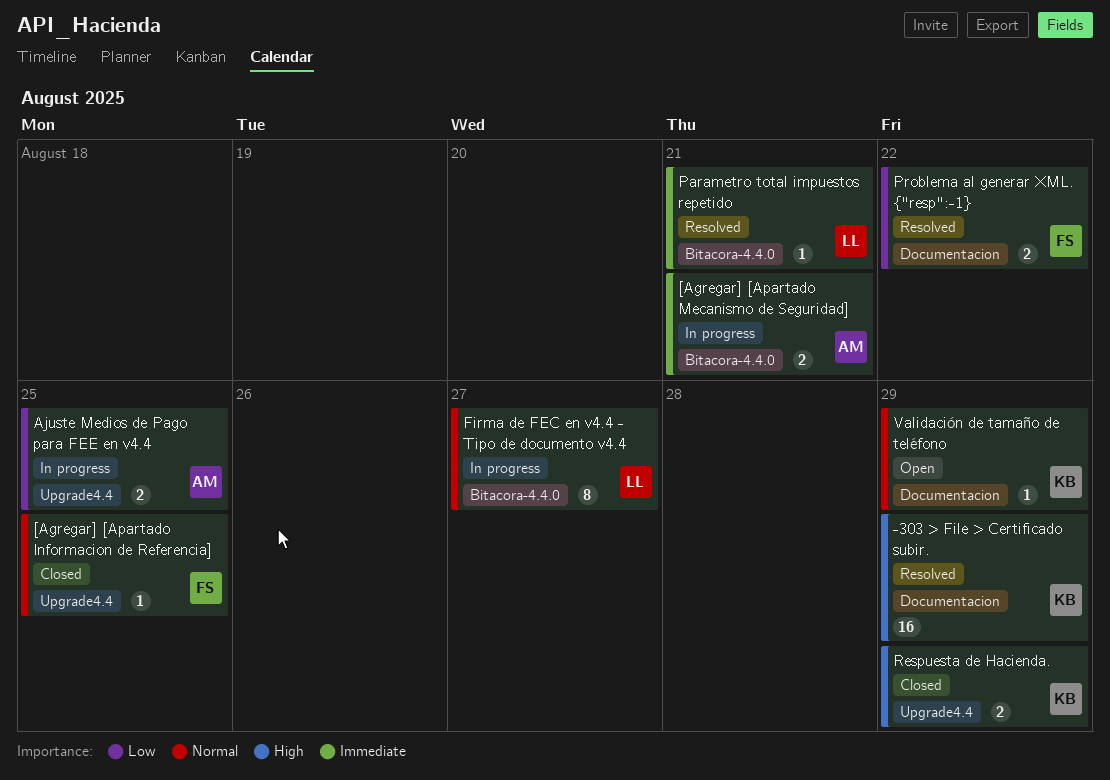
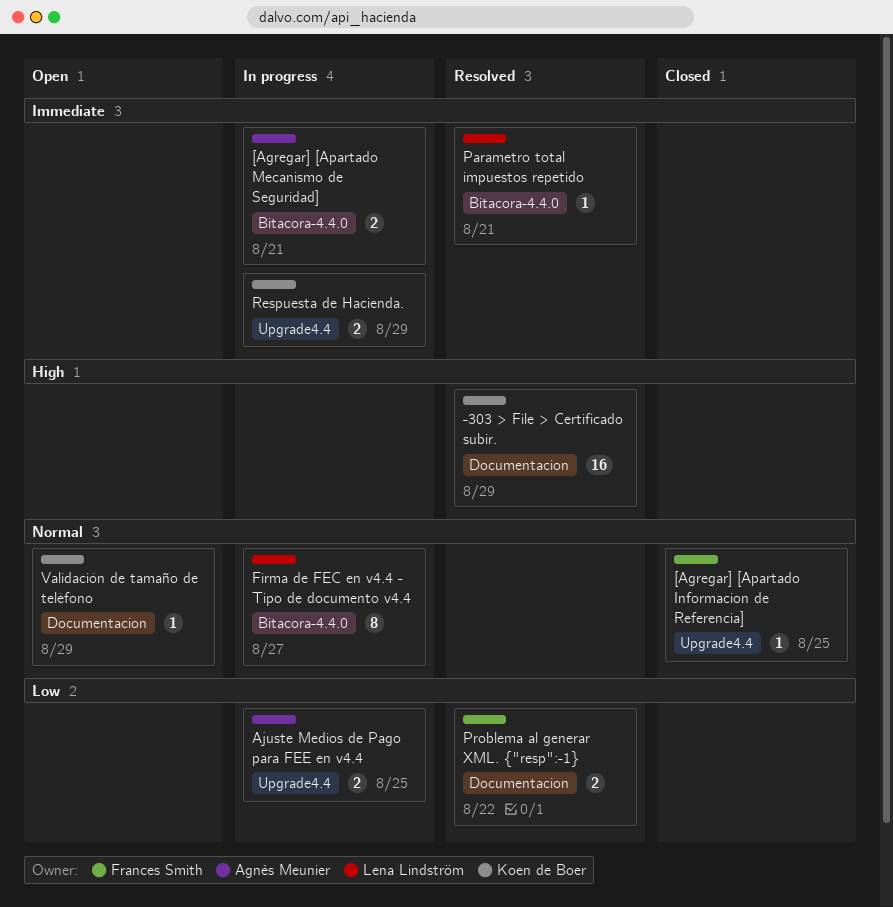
Respuesta de Hacienda., status: Closed -> In progress
Respuesta de Hacienda., priority: High -> Immediate

